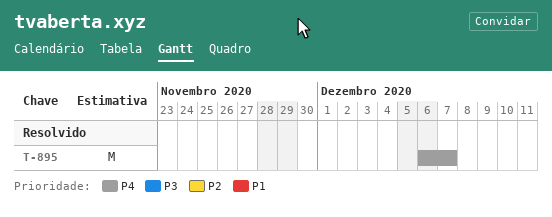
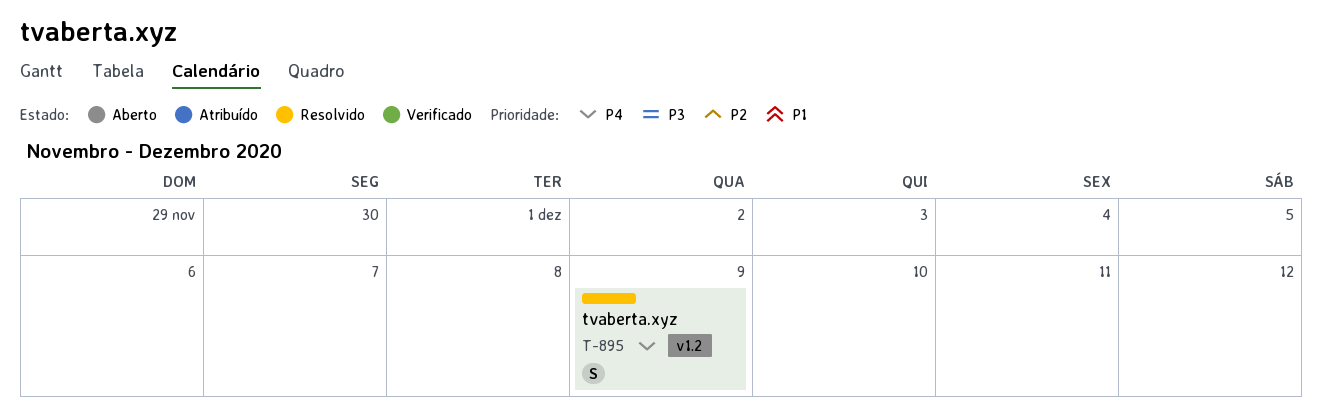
T-895, estimate: M -> S
T-895, due: Dec 7 -> Dec 9

